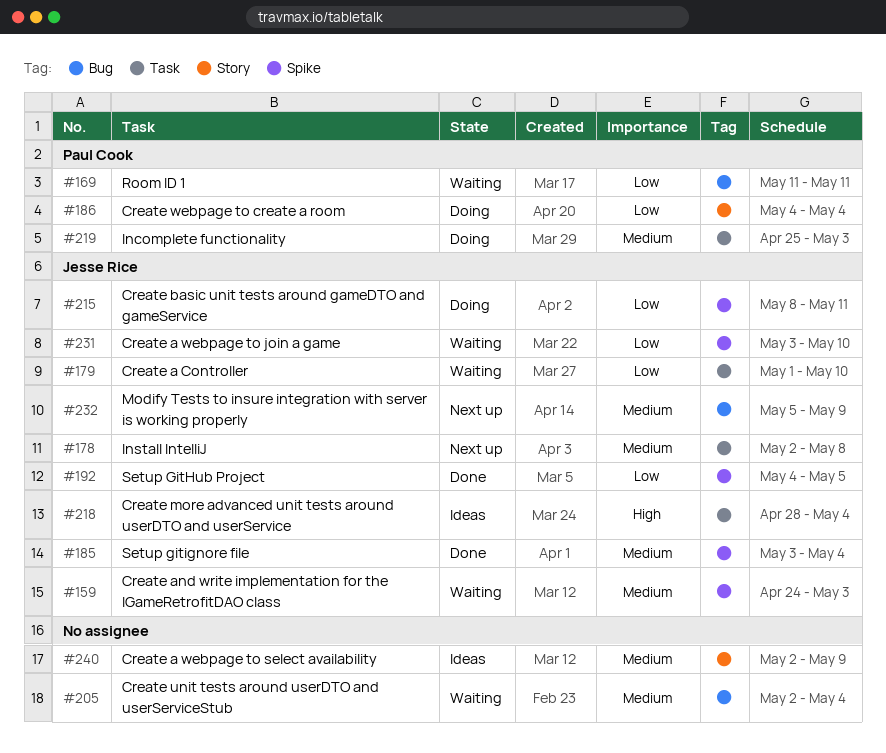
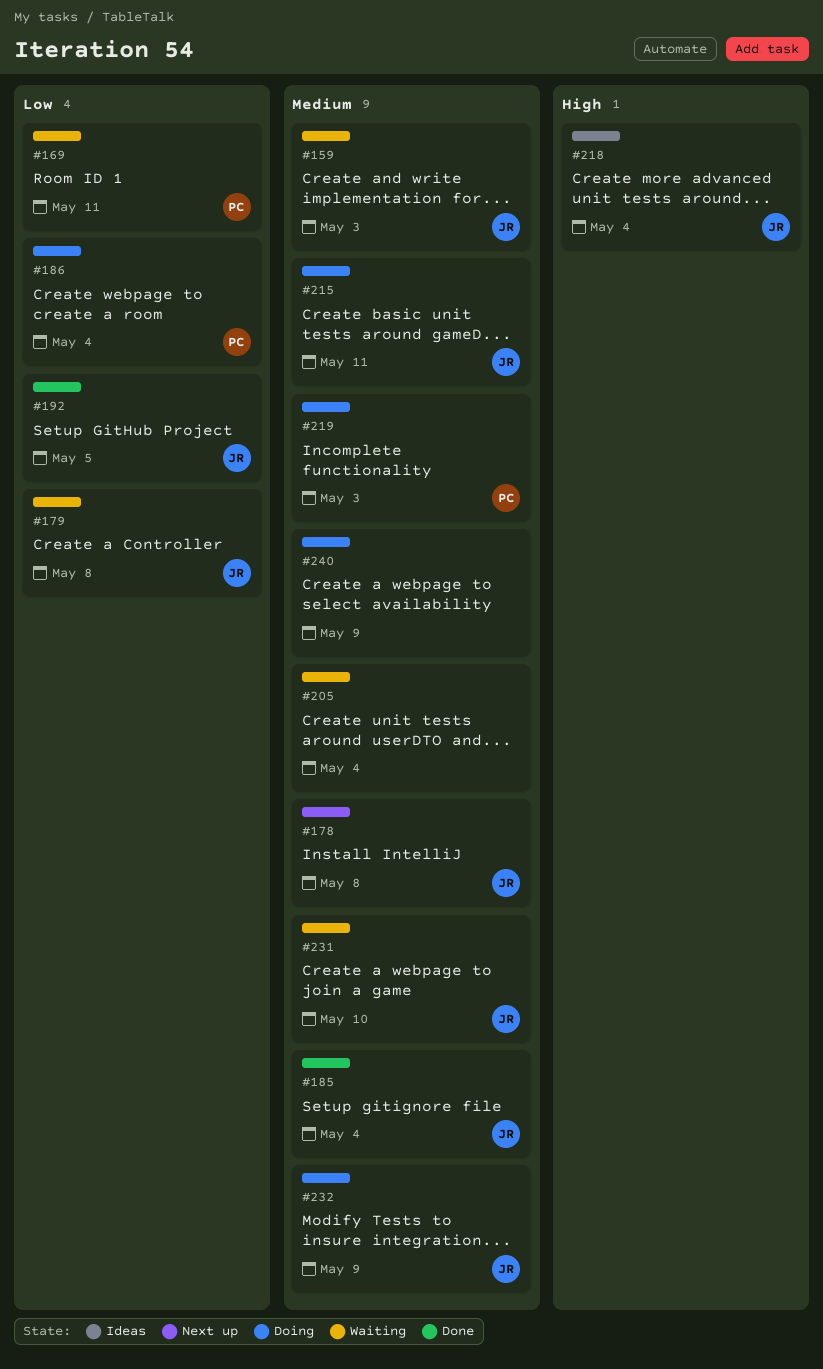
#179, due: May 10 -> May 8
#215, priority: Low -> Medium
#231, priority: Low -> Medium
#232, status: Next up -> Doing
#240, status: Ideas -> Doing

